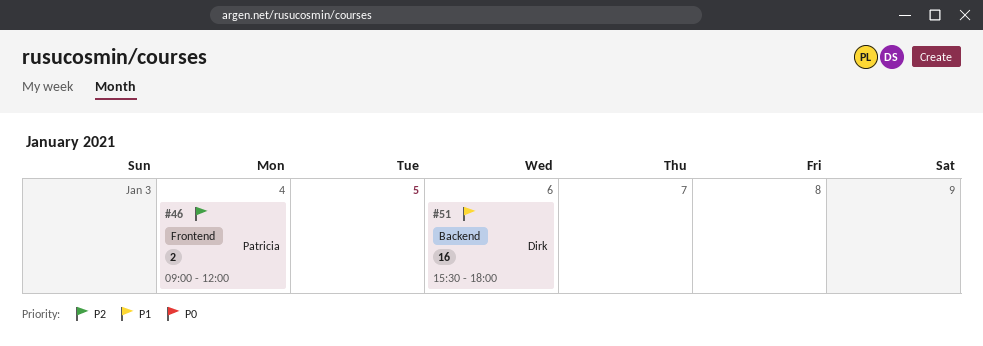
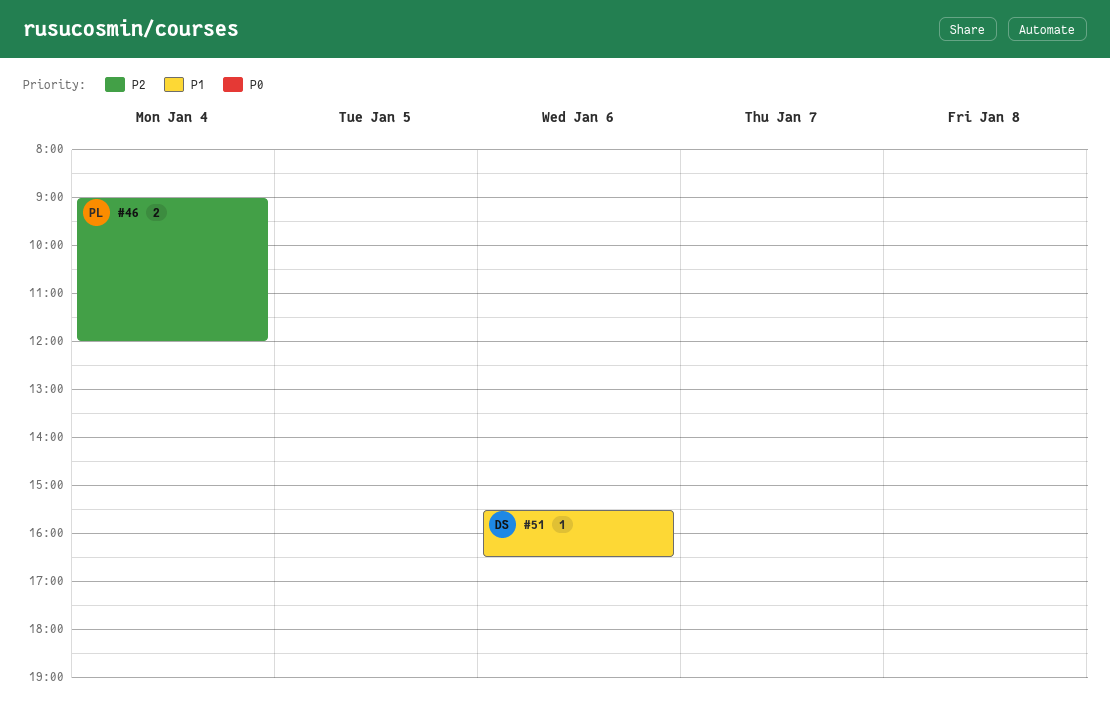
#51, estimate: 16 -> 1
#51, ends: 18:00 -> 16:30

